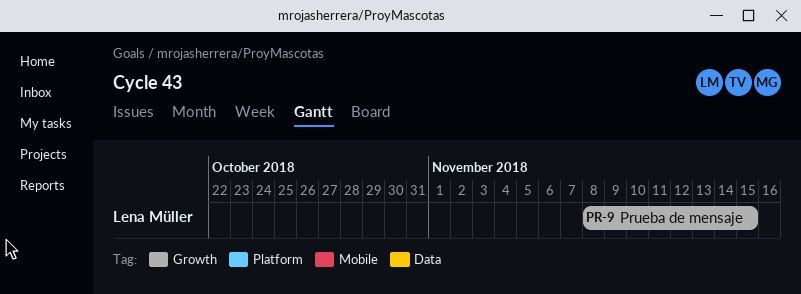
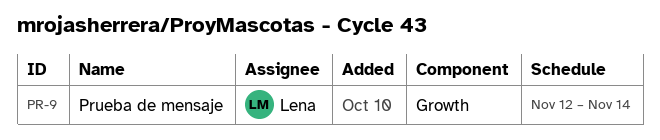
PR-9, start: Nov 8 -> Nov 12
PR-9, due: Nov 15 -> Nov 14

